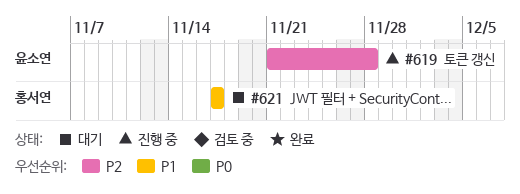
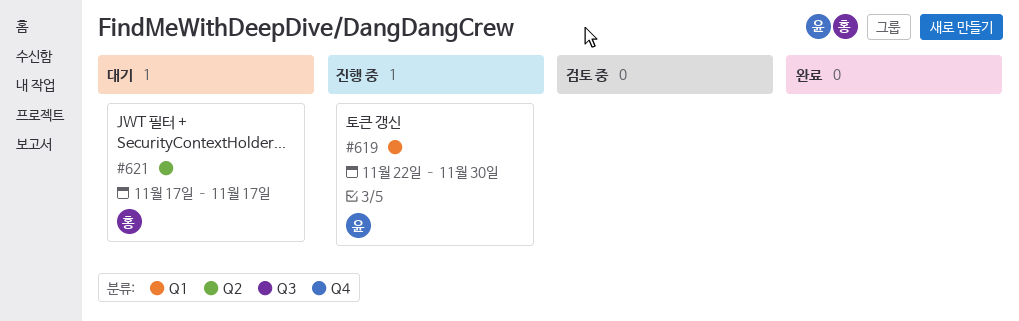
#619, start: Nov 21 -> Nov 22
#619, due: Nov 28 -> Nov 30

